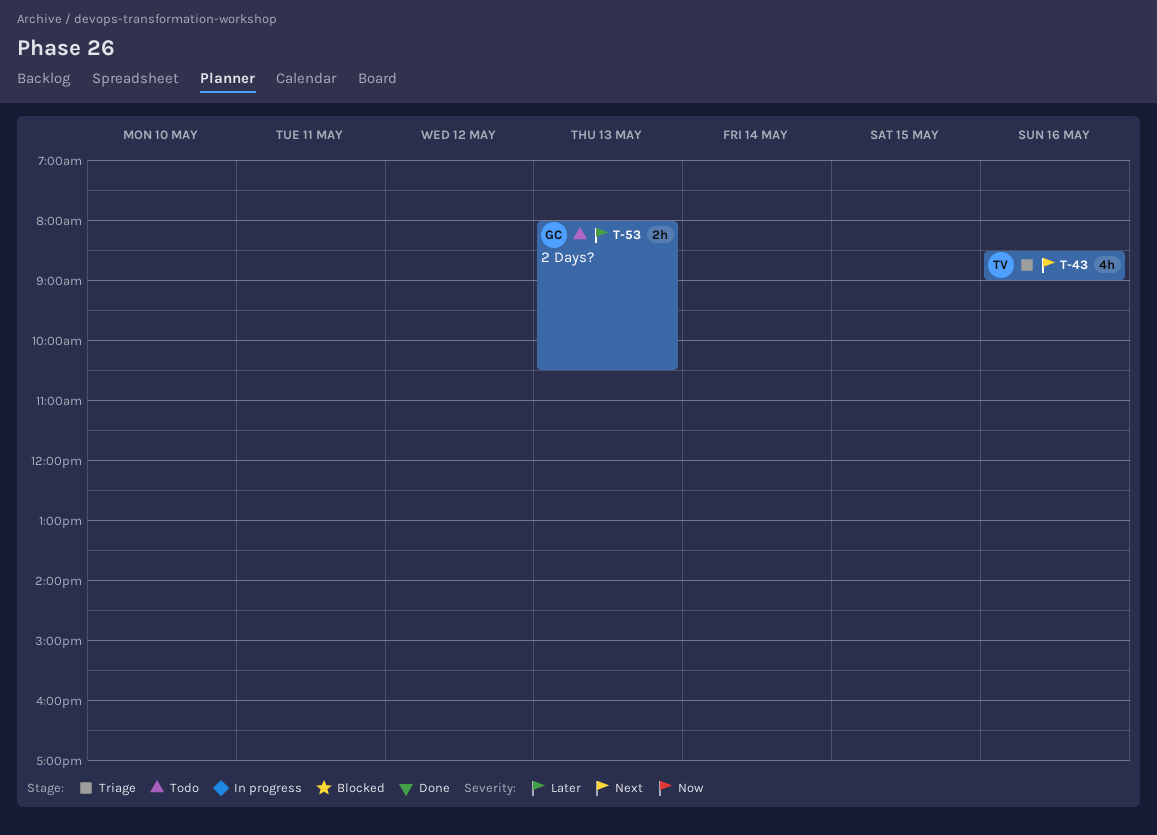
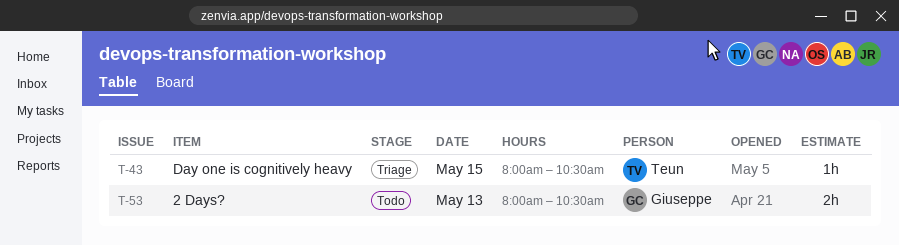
T-43, estimate: 4h -> 1h
T-43, day: May 16 -> May 15
T-43, begins: 08:30 -> 08:00
T-43, ends: 09:00 -> 10:30

